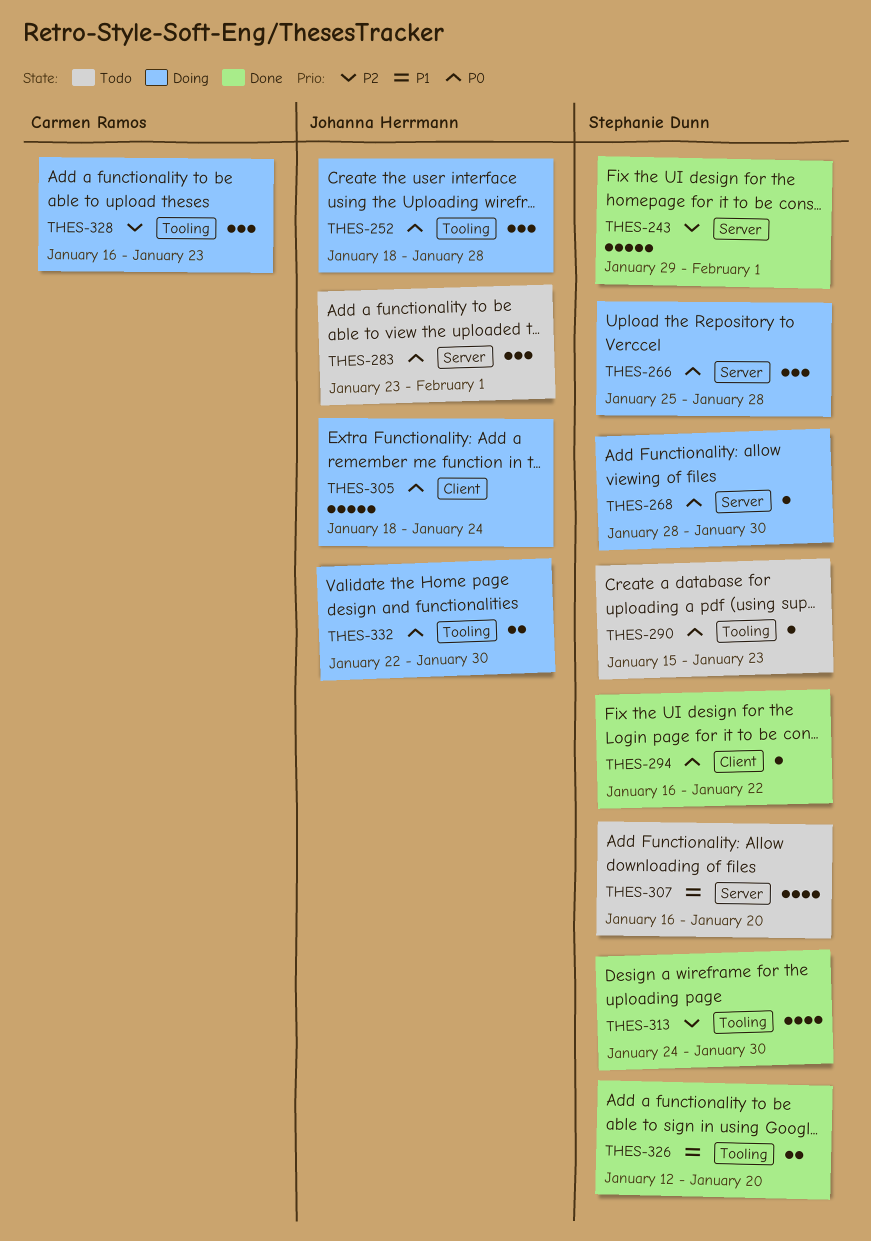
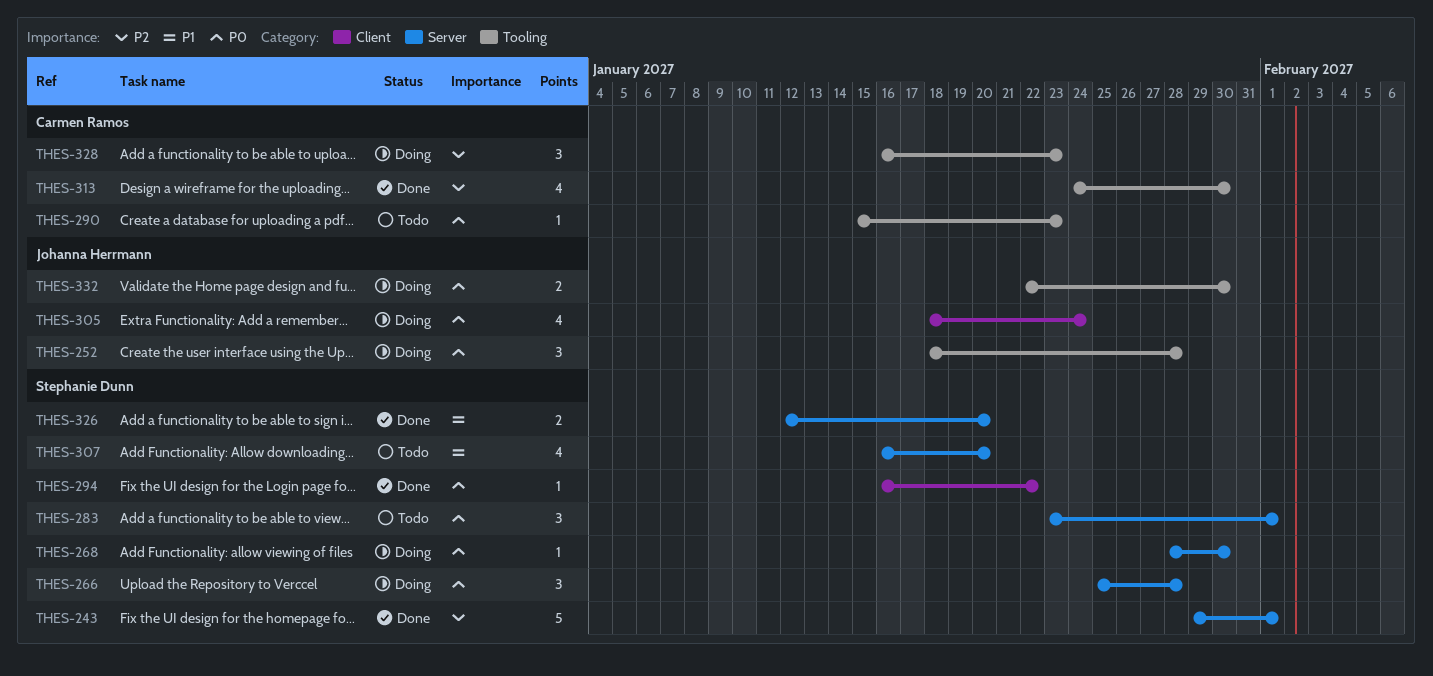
THES-283, owner: Johanna Herrmann -> Stephanie Dunn
THES-290, owner: Stephanie Dunn -> Carmen Ramos
THES-305, estimate: 5 -> 4
THES-313, owner: Stephanie Dunn -> Carmen Ramos
THES-326, label: Tooling -> Server

